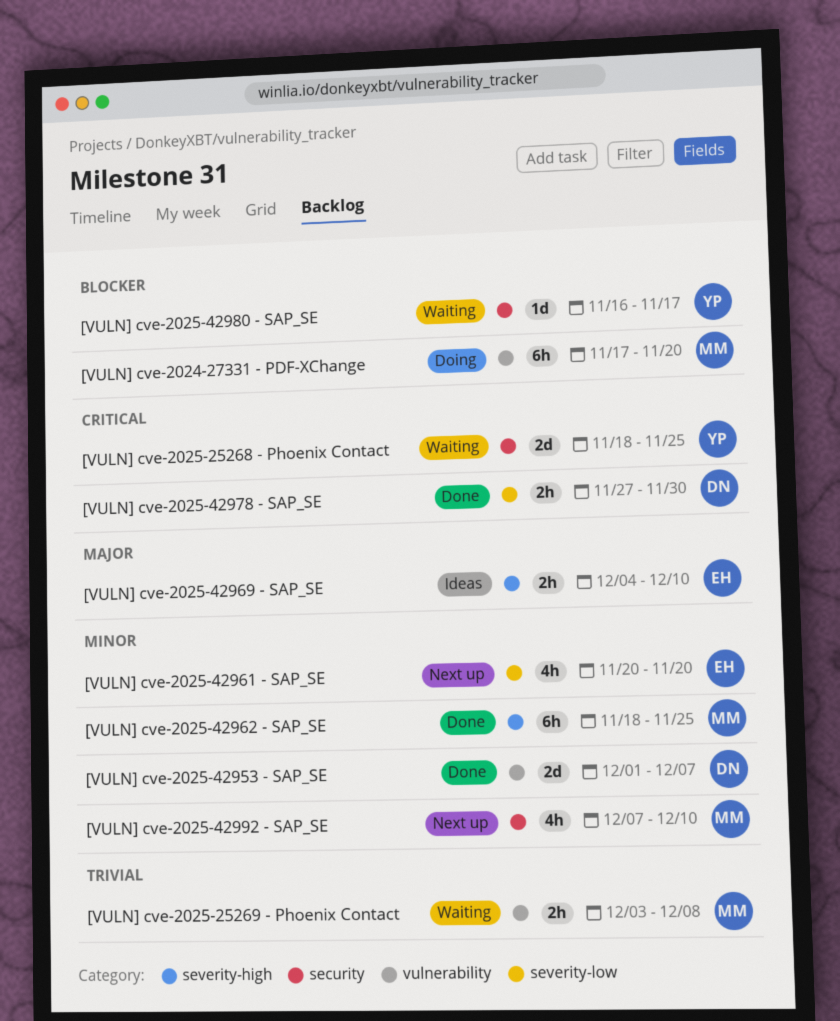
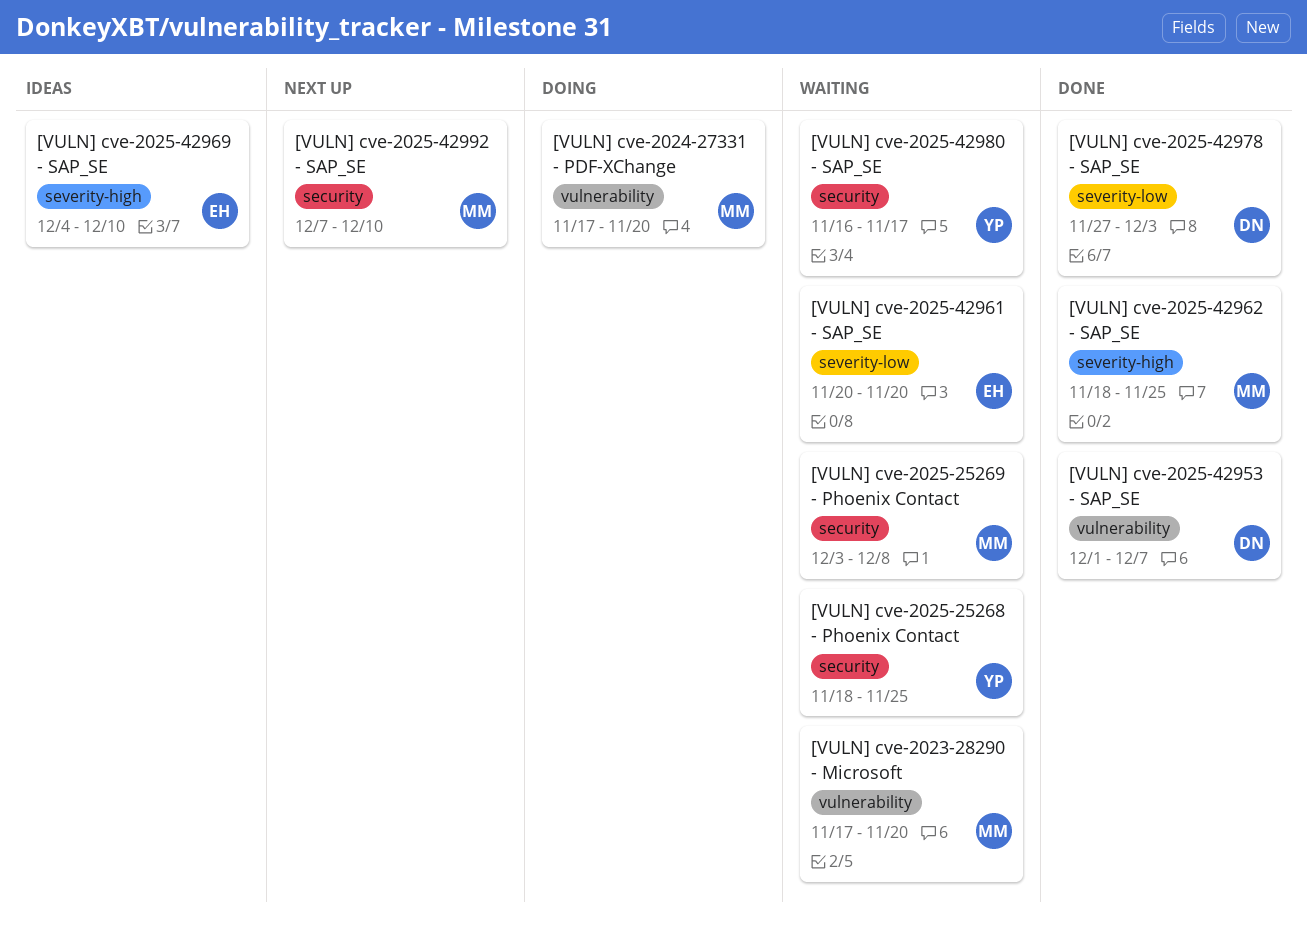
[VULN] cve-2023-28290 - Microsoft: none -> present
[VULN] cve-2025-25269 - Phoenix Contact, label: vulnerability -> security
[VULN] cve-2025-42961 - SAP_SE, status: Next up -> Waiting
[VULN] cve-2025-42978 - SAP_SE, due: Nov 30 -> Dec 3

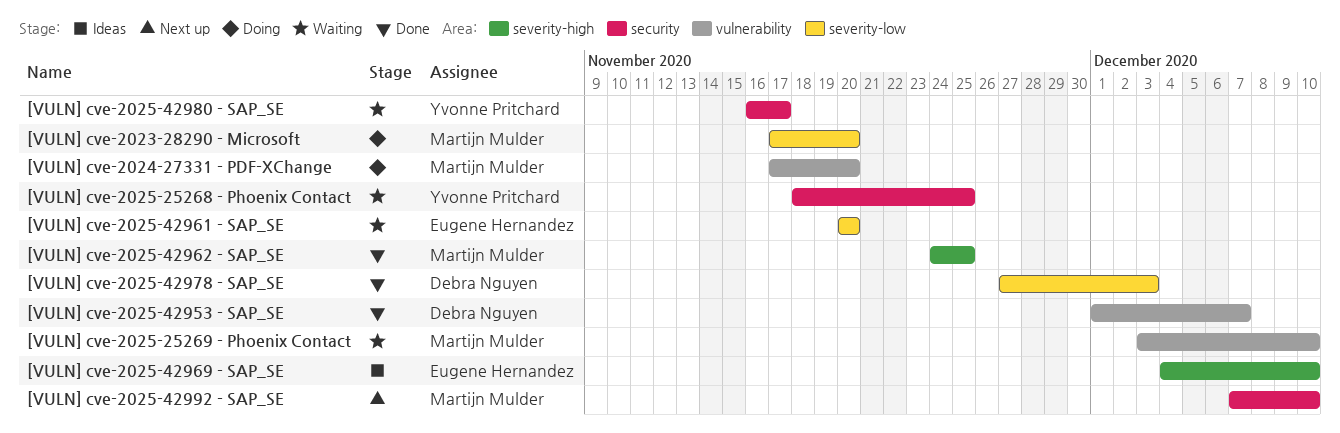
[VULN] cve-2023-28290 - Microsoft, status: Waiting -> Doing
[VULN] cve-2023-28290 - Microsoft, label: vulnerability -> severity-low
[VULN] cve-2025-25269 - Phoenix Contact, label: security -> vulnerability
[VULN] cve-2025-25269 - Phoenix Contact, due: Dec 8 -> Dec 10
[VULN] cve-2025-42962 - SAP_SE, start: Nov 18 -> Nov 24

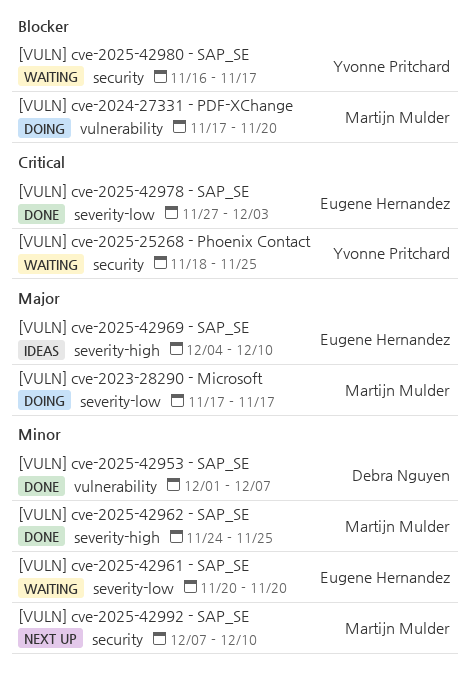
[VULN] cve-2023-28290 - Microsoft, due: Nov 20 -> Nov 17
[VULN] cve-2025-25269 - Phoenix Contact: present -> none
[VULN] cve-2025-42978 - SAP_SE, owner: Debra Nguyen -> Eugene Hernandez

